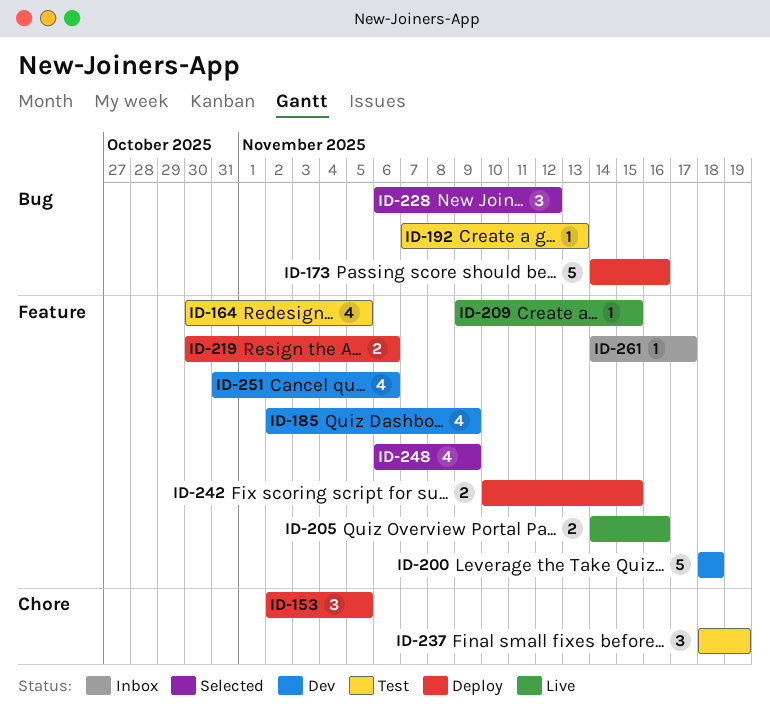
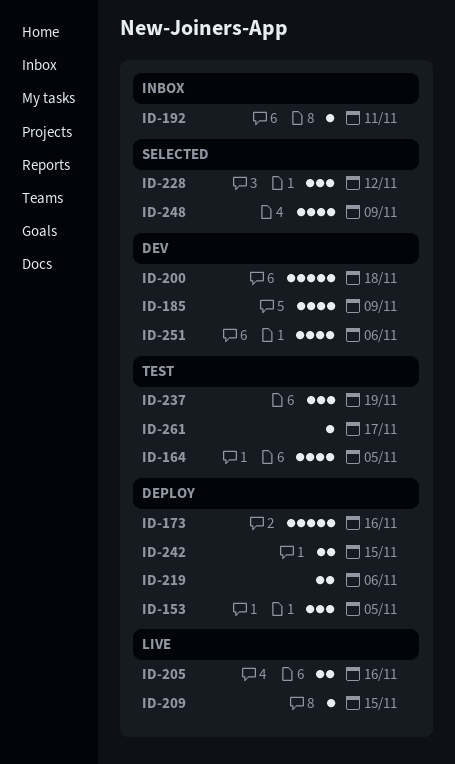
ID-192, status: Test -> Inbox
ID-192, due: Nov 13 -> Nov 11
ID-261, status: Inbox -> Test

